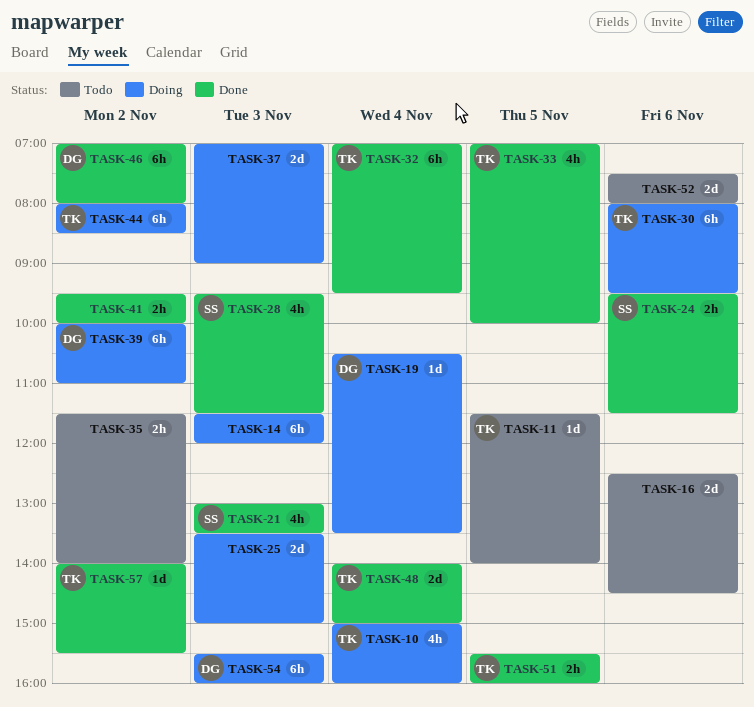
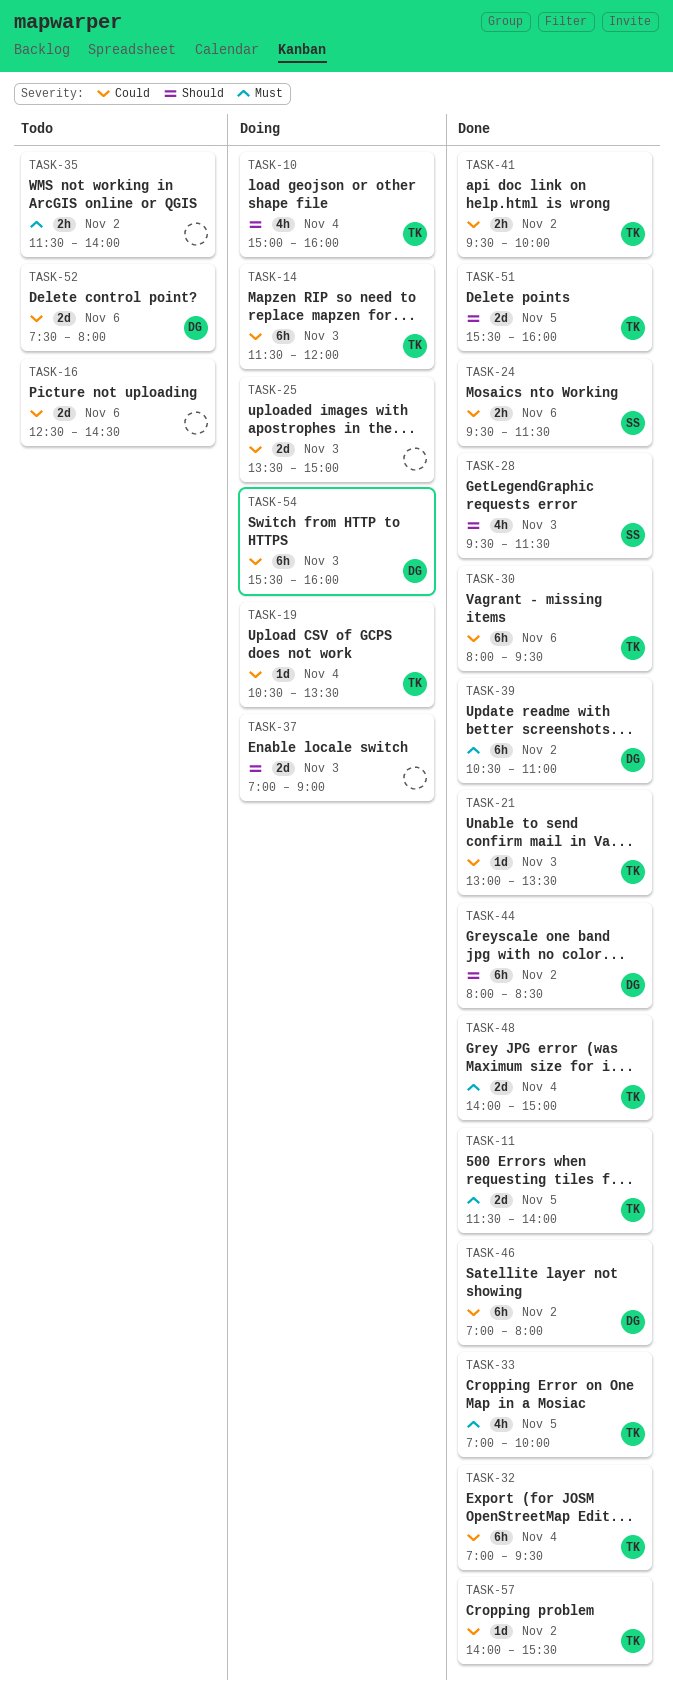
TASK-11, status: Todo -> Done
TASK-11, estimate: 1d -> 2d
TASK-14, owner: none -> TK
TASK-19, owner: DG -> TK
TASK-21, owner: SS -> TK
TASK-21, estimate: 4h -> 1d
TASK-30, status: Doing -> Done
TASK-39, status: Doing -> Done
TASK-39, begins: 10:00 -> 10:30
TASK-41, owner: none -> TK
TASK-44, status: Doing -> Done
TASK-44, owner: TK -> DG
TASK-51, estimate: 2h -> 2d
TASK-52, owner: none -> DG

